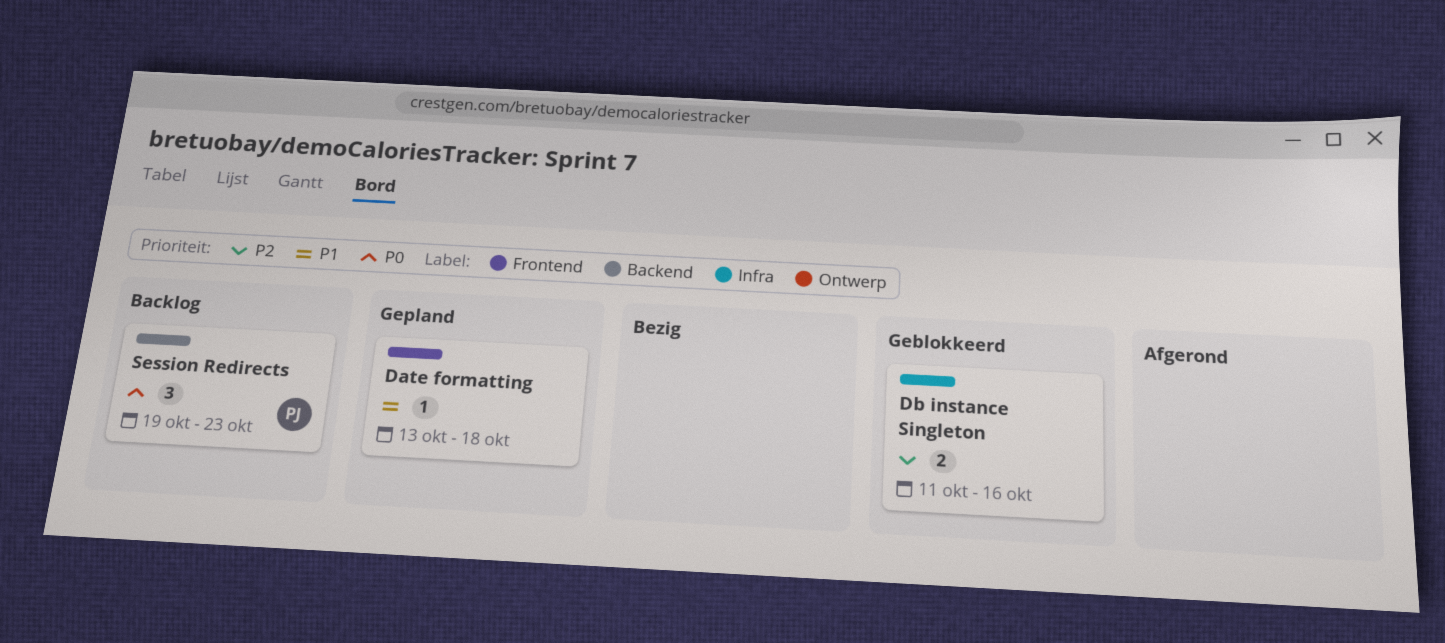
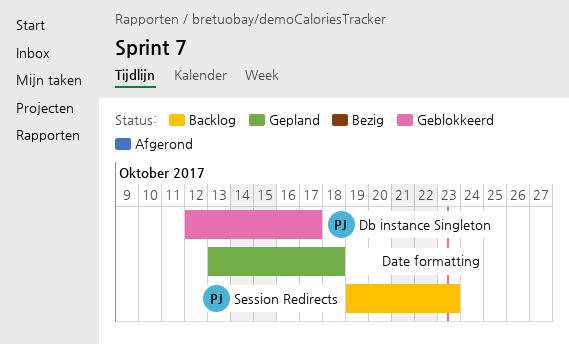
Db instance Singleton, owner: none -> PJ
Db instance Singleton, start: Oct 11 -> Oct 12
Db instance Singleton, due: Oct 16 -> Oct 17

